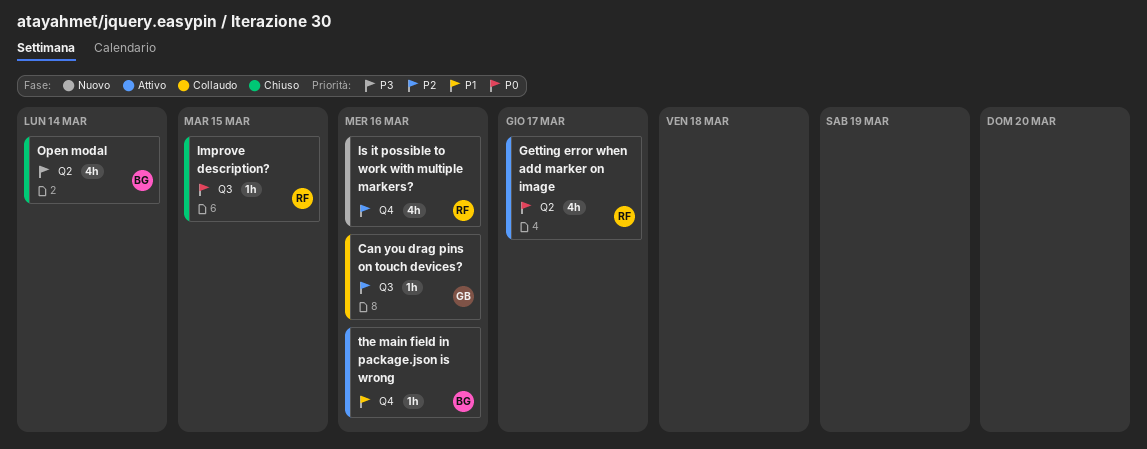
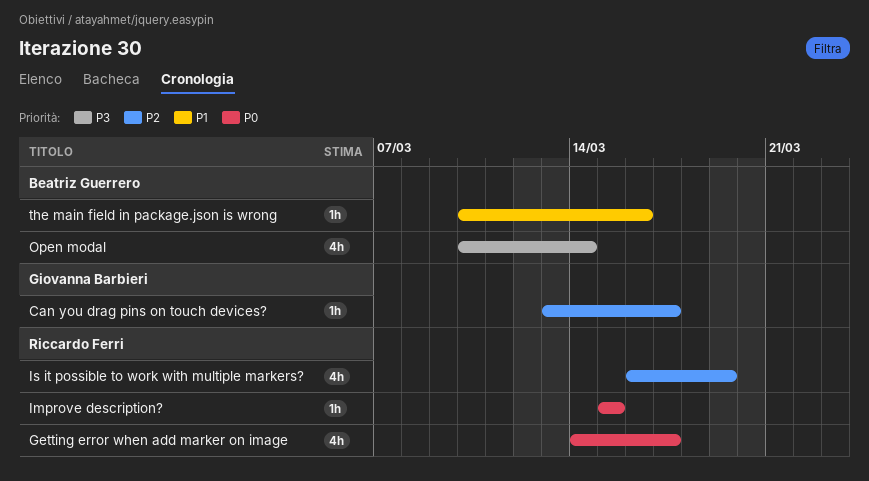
Can you drag pins on touch devices?, due: Mar 16 -> Mar 17
Is it possible to work with multiple markers?, due: Mar 16 -> Mar 19

